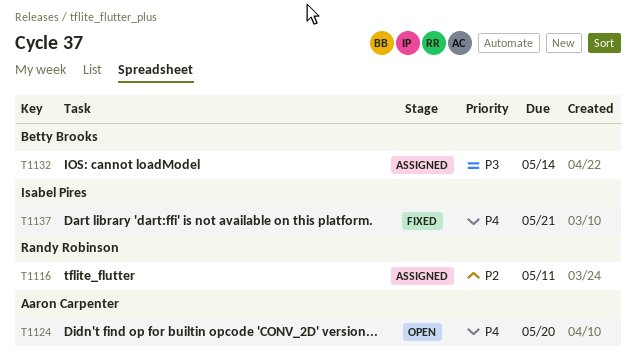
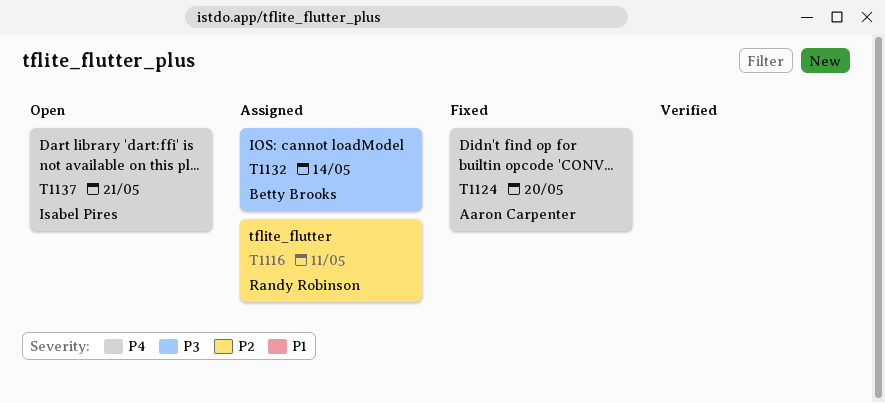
T1124, status: Open -> Fixed
T1137, status: Fixed -> Open

